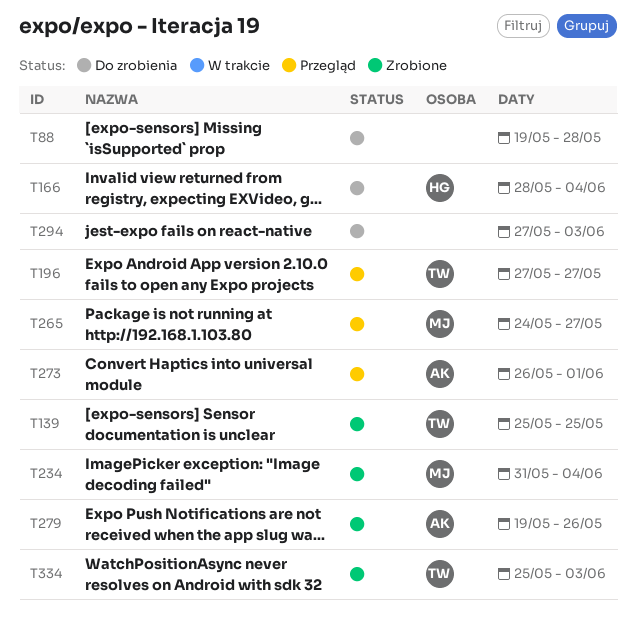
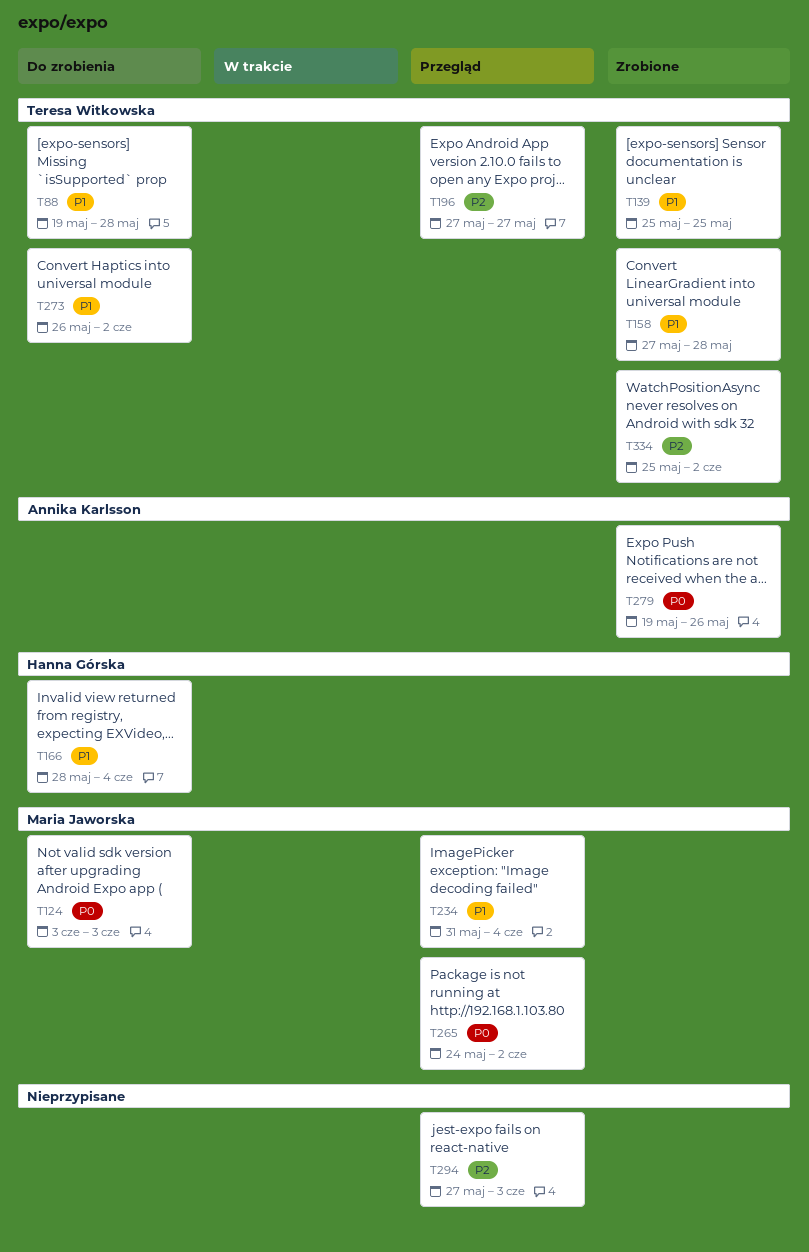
T88, owner: none -> Teresa Witkowska
T124: none -> present
T158: none -> present
T234, status: Zrobione -> Przegląd
T265, due: May 27 -> Jun 2
T273, status: Przegląd -> Do zrobienia
T273, owner: Annika Karlsson -> Teresa Witkowska
T273, due: Jun 1 -> Jun 2
T294, status: Do zrobienia -> Przegląd
T334, due: Jun 3 -> Jun 2

